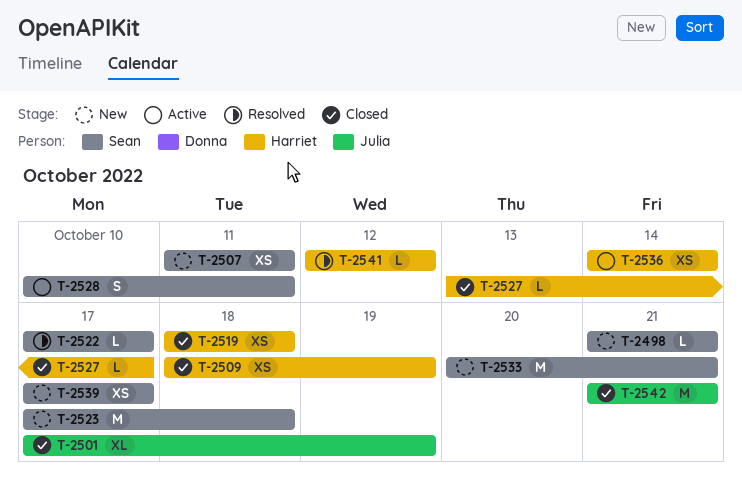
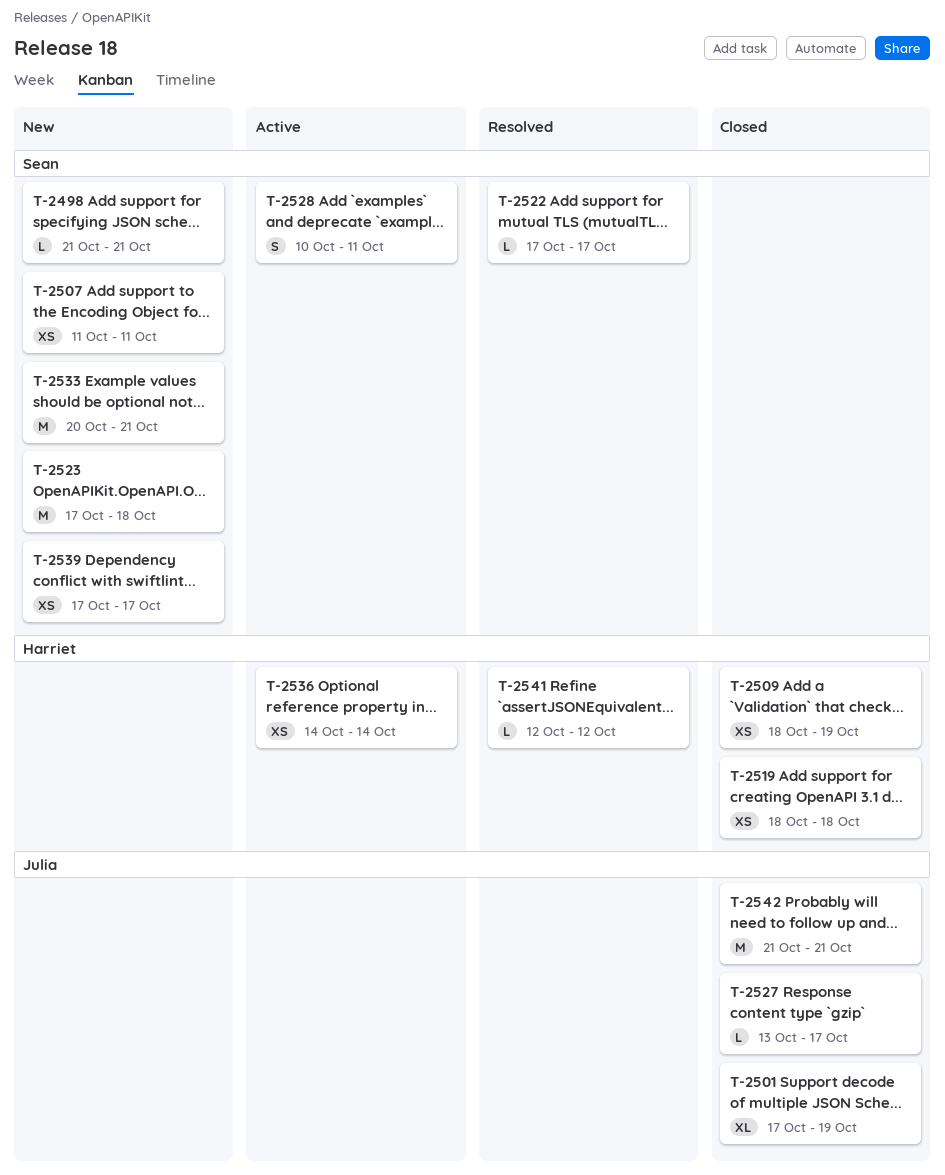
T-2527, owner: Harriet -> Julia

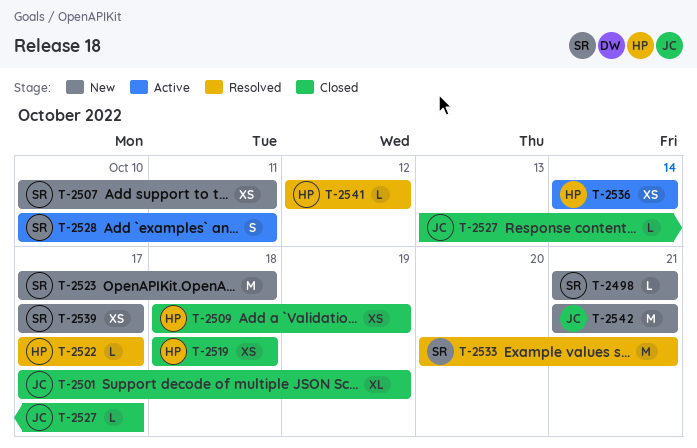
T-2507, start: Oct 11 -> Oct 10
T-2522, owner: Sean -> Harriet
T-2533, status: New -> Resolved
T-2542, status: Closed -> New

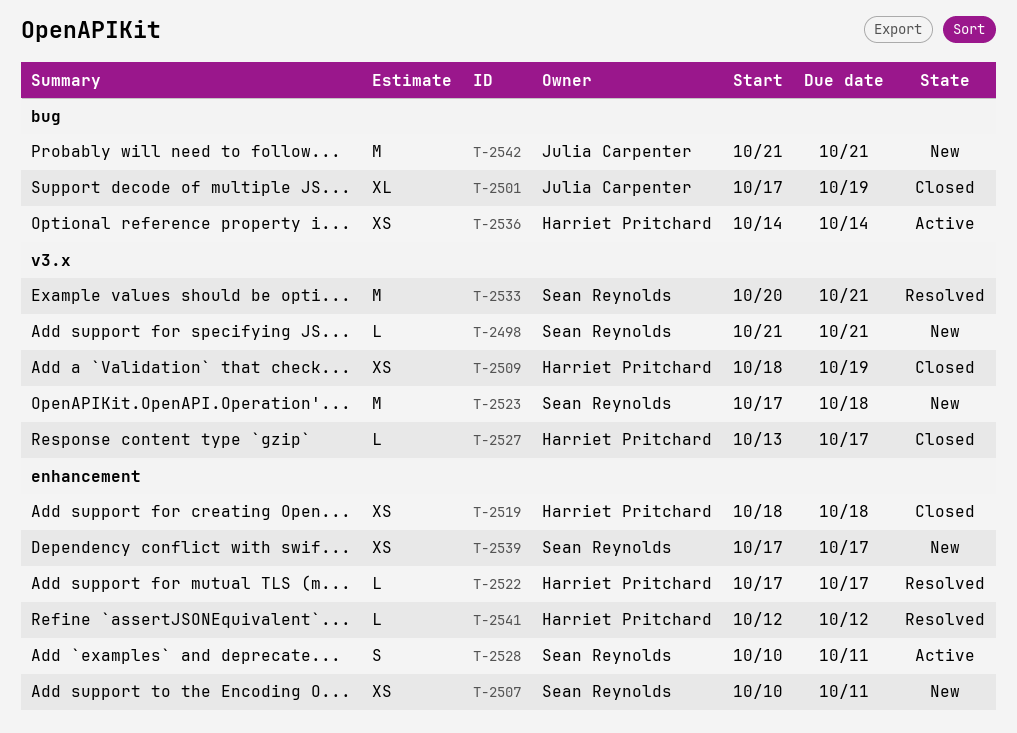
T-2527, owner: Julia Carpenter -> Harriet Pritchard

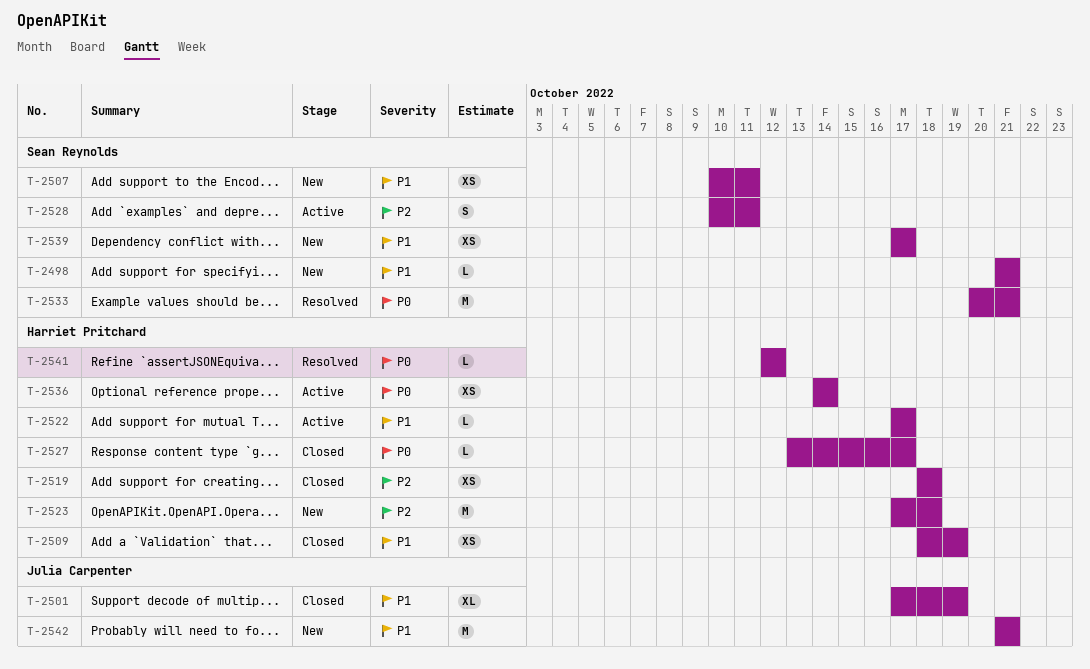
T-2522, status: Resolved -> Active
T-2523, owner: Sean Reynolds -> Harriet Pritchard

